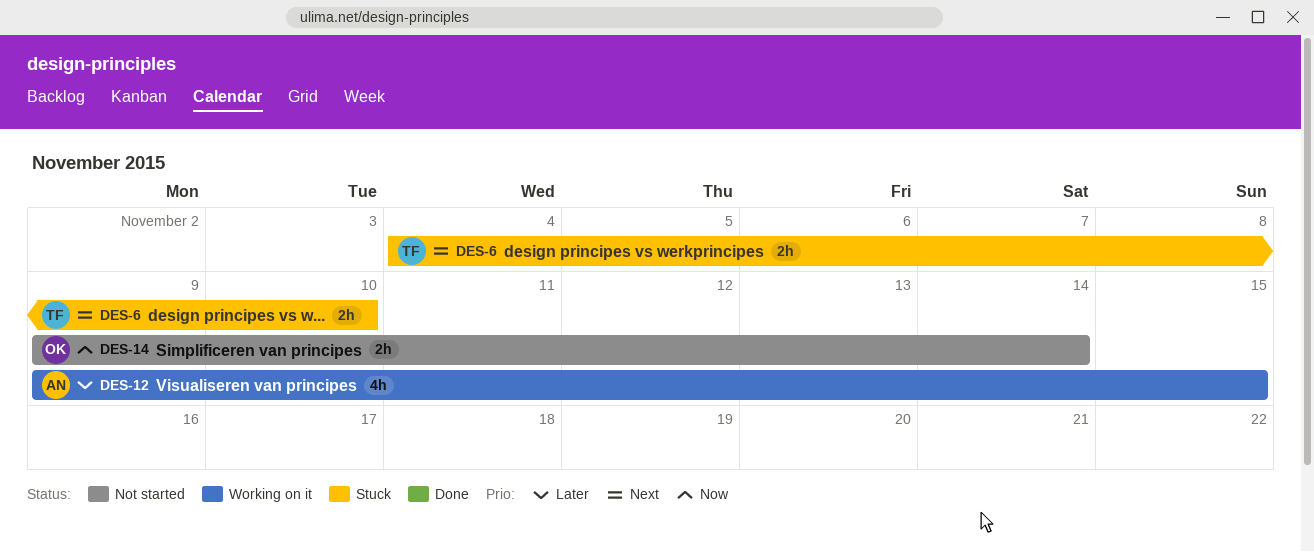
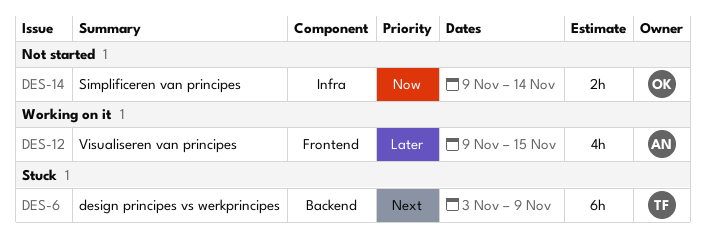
DES-6, estimate: 2h -> 6h
DES-6, start: Nov 4 -> Nov 3
DES-6, due: Nov 10 -> Nov 9

